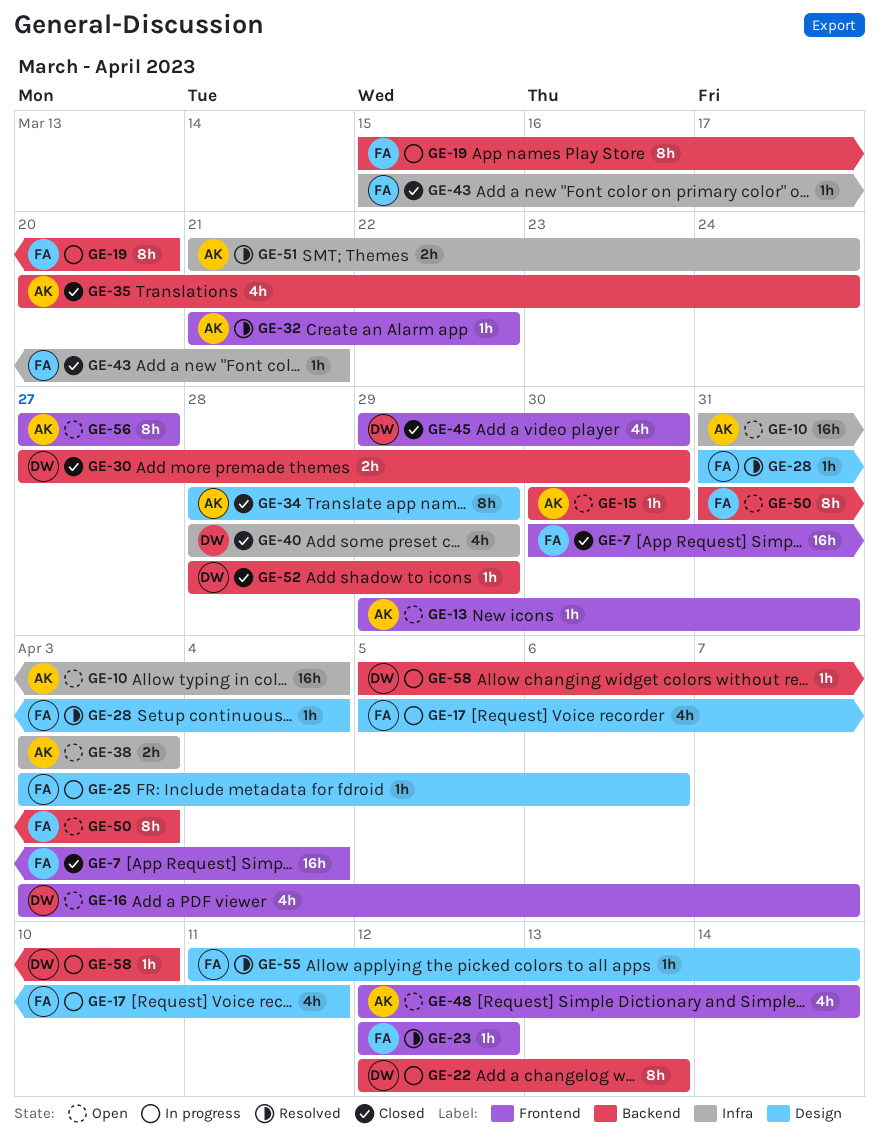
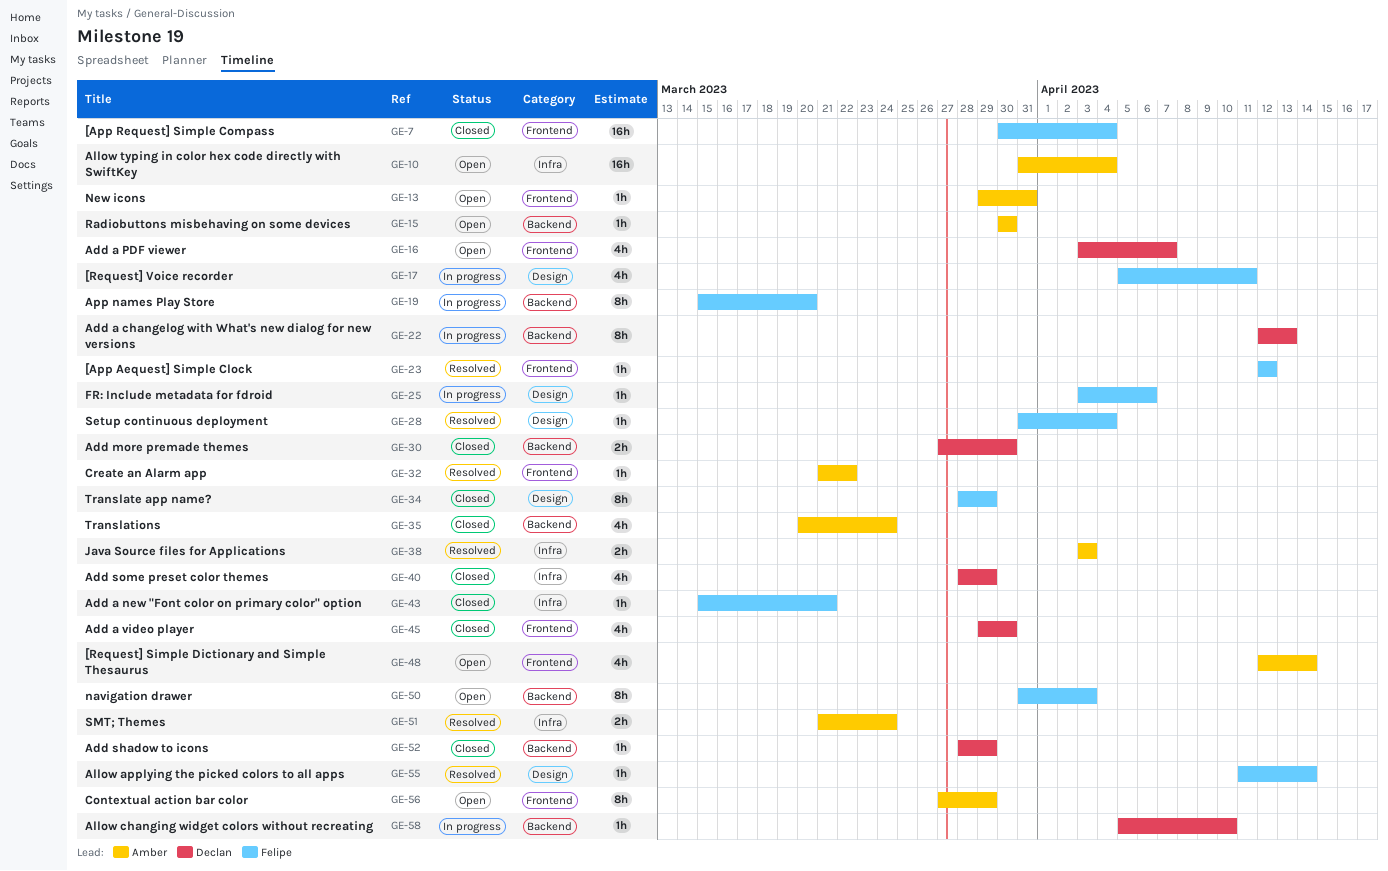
GE-34, owner: Amber -> Felipe
GE-38, status: Open -> Resolved
GE-56, due: Mar 27 -> Mar 29

